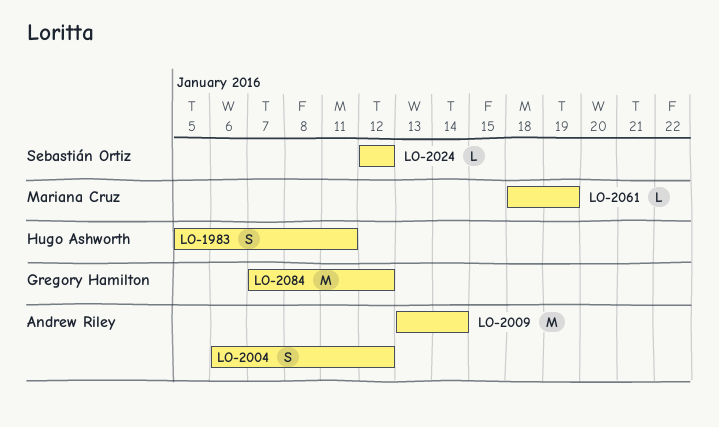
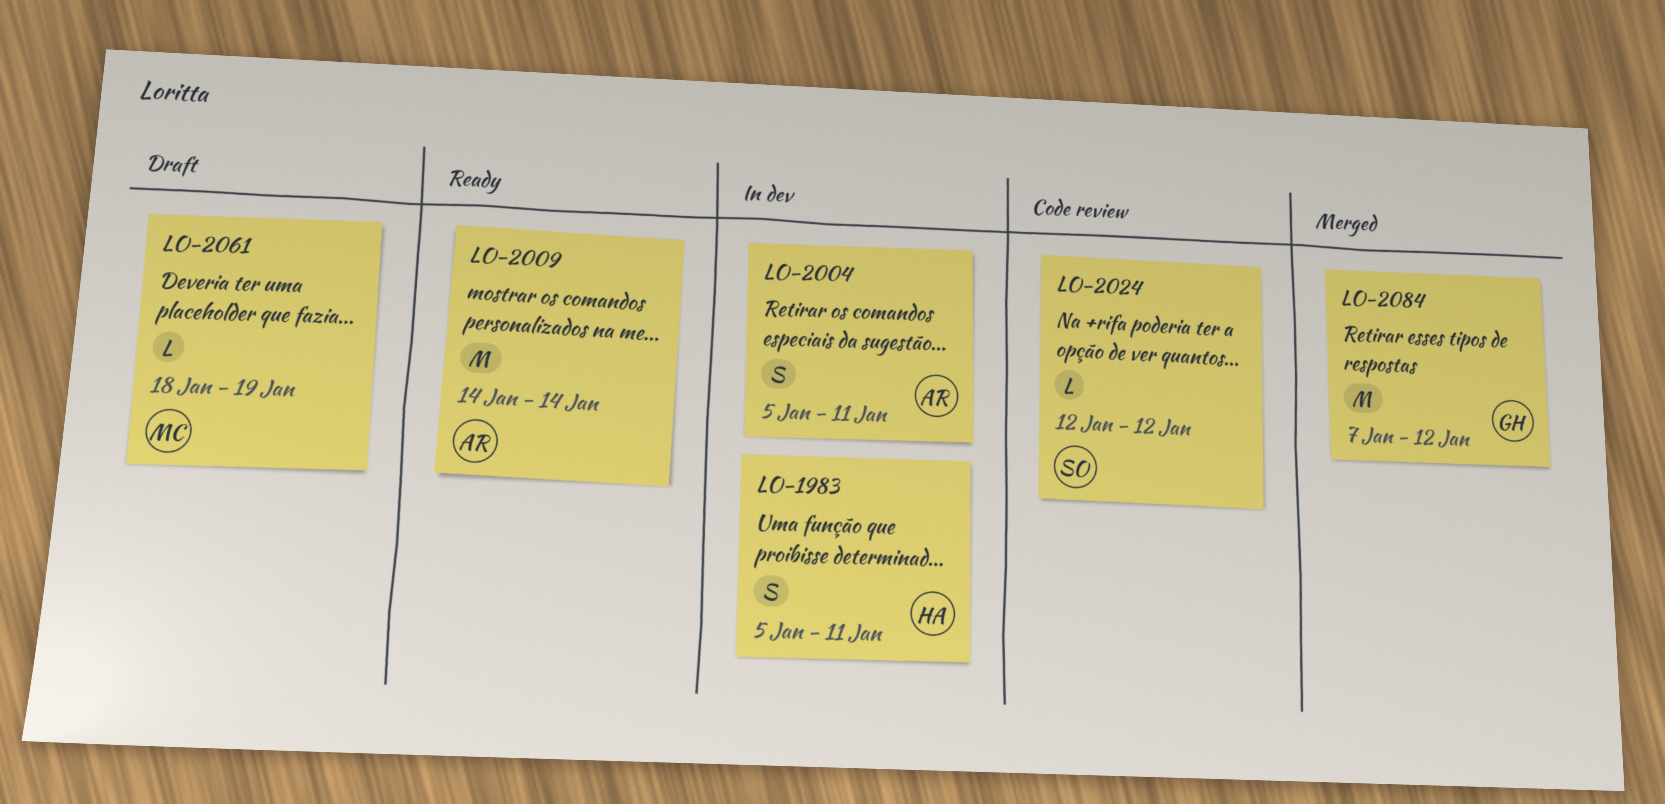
LO-2004, start: Jan 6 -> Jan 5
LO-2004, due: Jan 12 -> Jan 11
LO-2009, start: Jan 13 -> Jan 14

